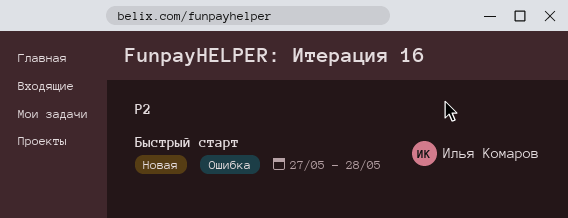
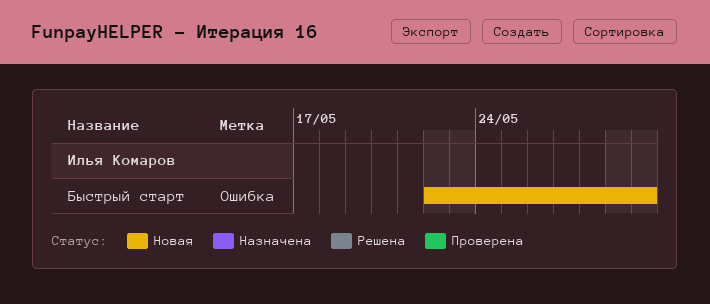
Быстрый старт, start: May 27 -> May 22
Быстрый старт, due: May 28 -> May 30

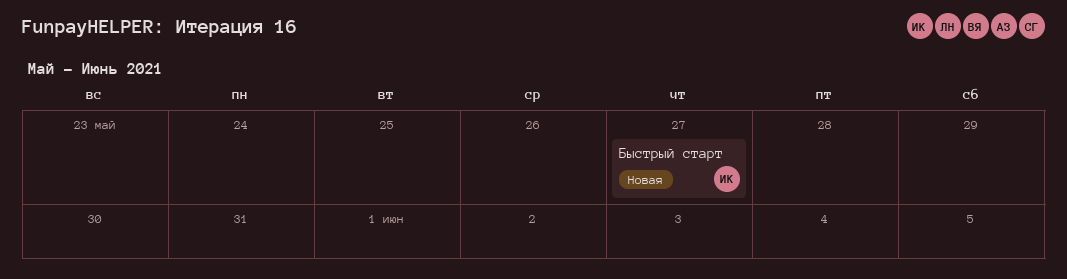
Быстрый старт, due: May 30 -> May 27

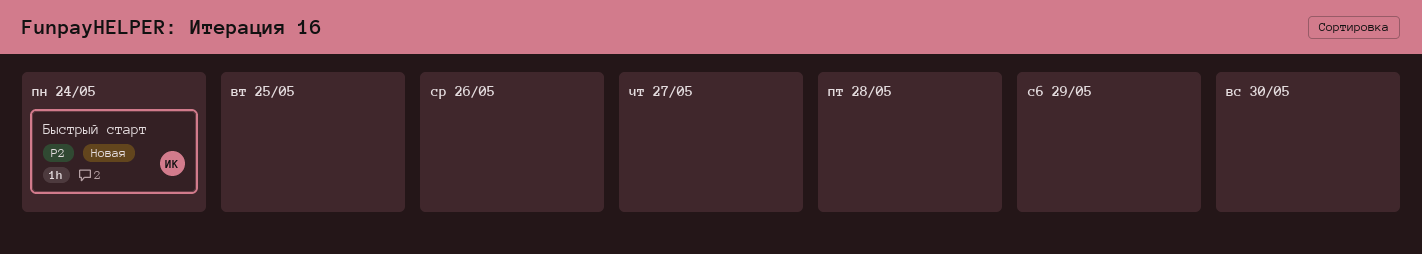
Быстрый старт, due: May 27 -> May 24

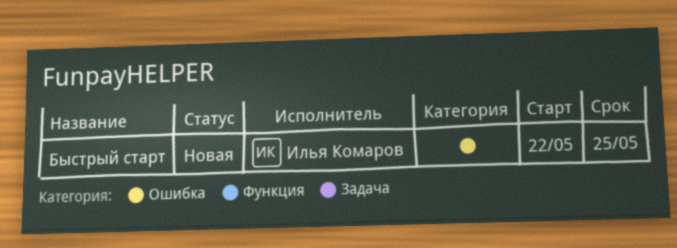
Быстрый старт, due: May 24 -> May 25

